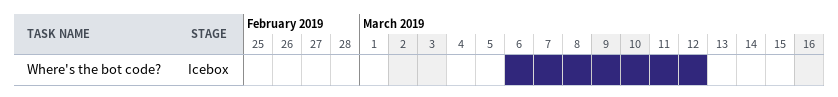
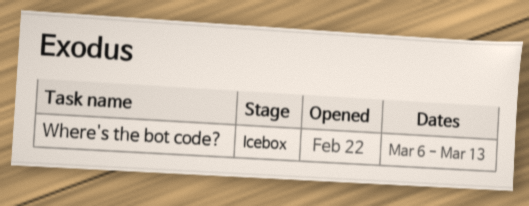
Where's the bot code?, due: Mar 12 -> Mar 13

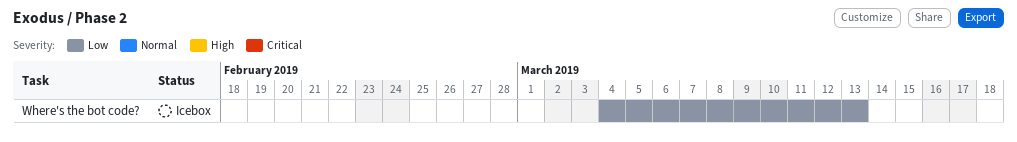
Where's the bot code?, start: Mar 6 -> Mar 4

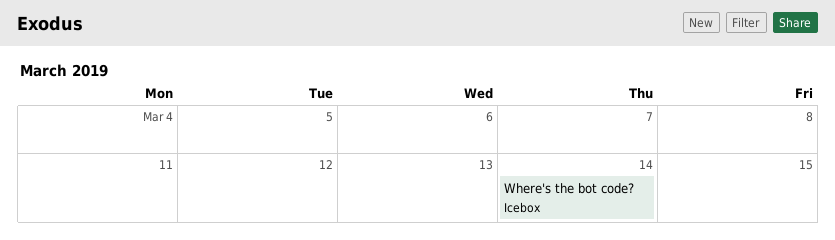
Where's the bot code?, due: Mar 13 -> Mar 14

